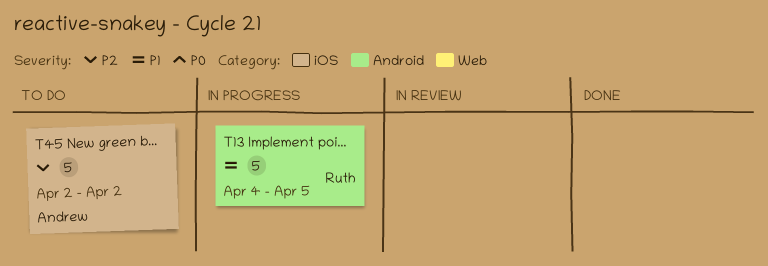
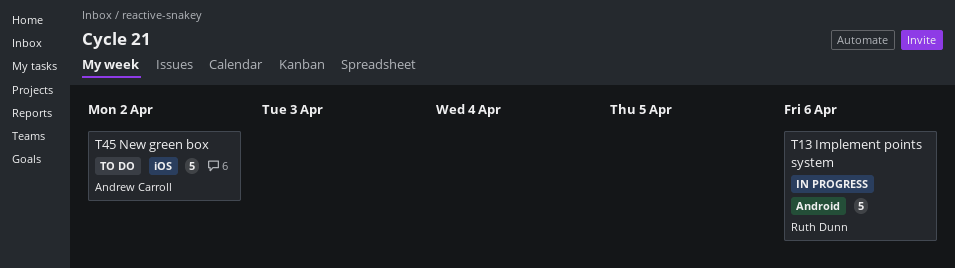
T13, due: Apr 5 -> Apr 6

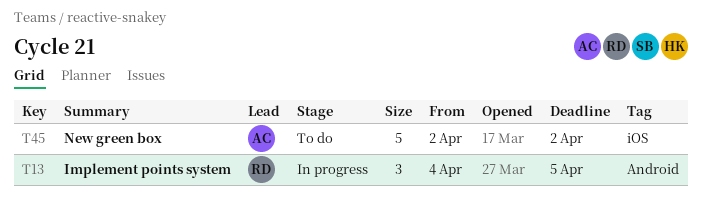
T13, estimate: 5 -> 3
T13, due: Apr 6 -> Apr 5

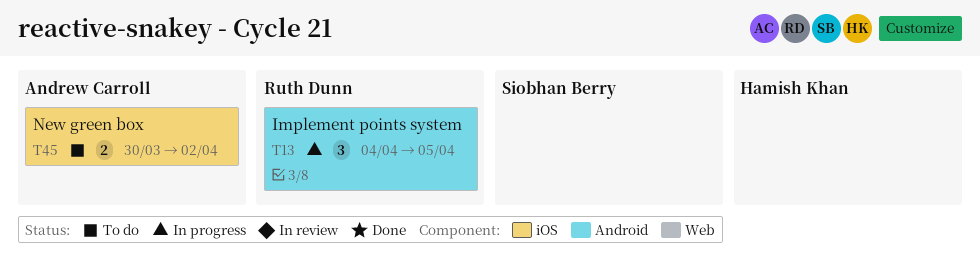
T45, estimate: 5 -> 2
T45, start: Apr 2 -> Mar 30

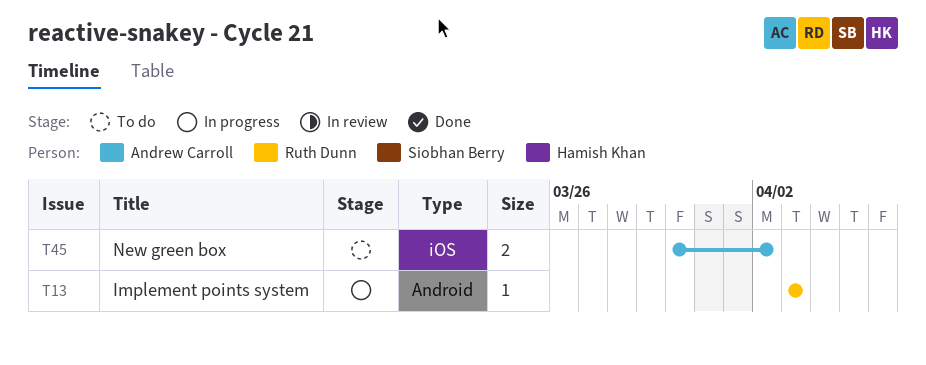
T13, estimate: 3 -> 1
T13, start: Apr 4 -> Apr 3
T13, due: Apr 5 -> Apr 3

